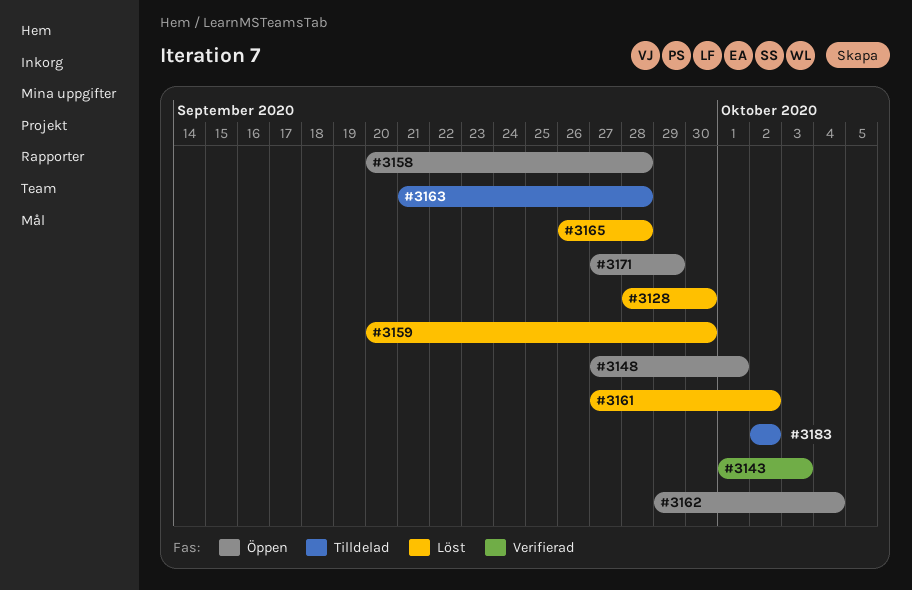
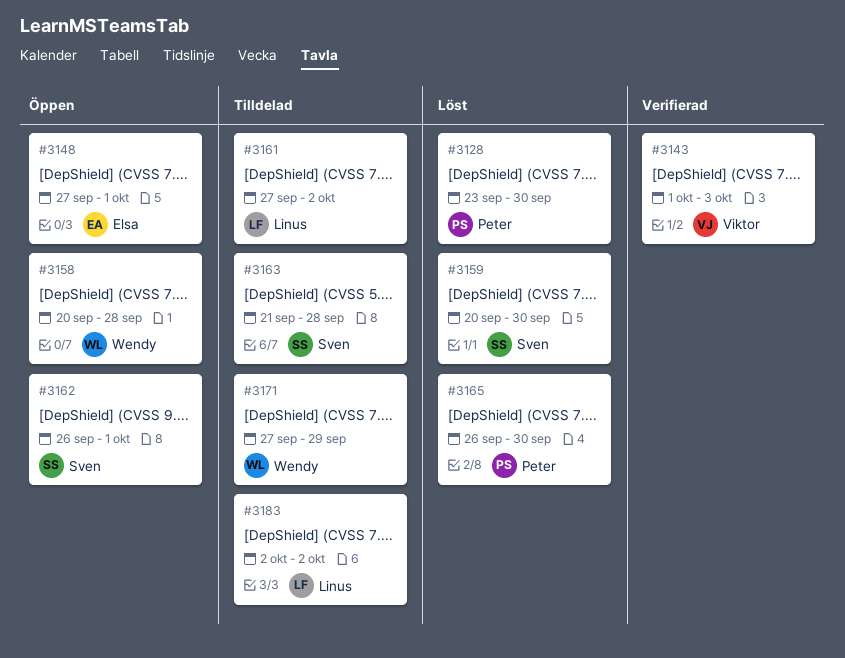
#3128, start: Sep 28 -> Sep 23
#3161, status: Löst -> Tilldelad
#3162, start: Sep 29 -> Sep 26
#3162, due: Oct 4 -> Oct 1
#3165, due: Sep 28 -> Sep 30
#3171, status: Öppen -> Tilldelad

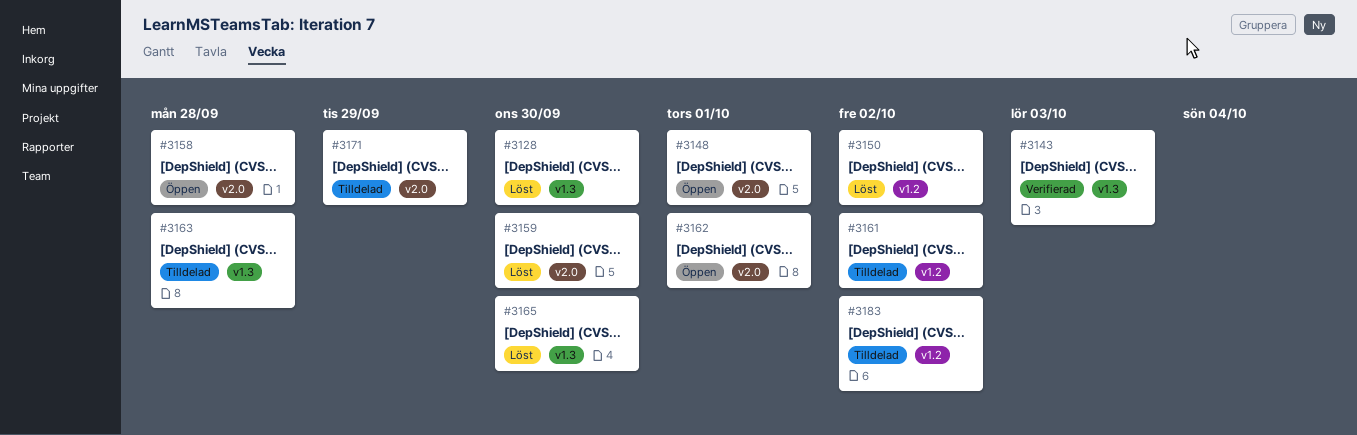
#3150: none -> present

